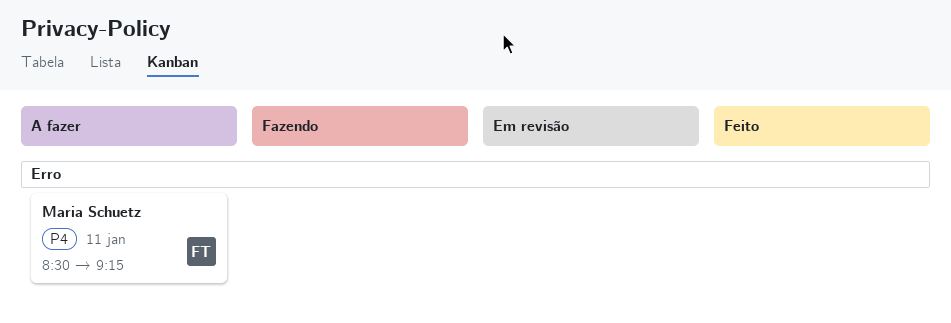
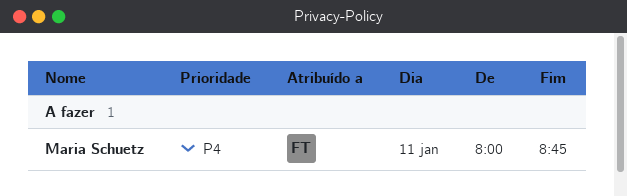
Maria Schuetz, begins: 08:30 -> 08:00
Maria Schuetz, ends: 09:15 -> 08:45

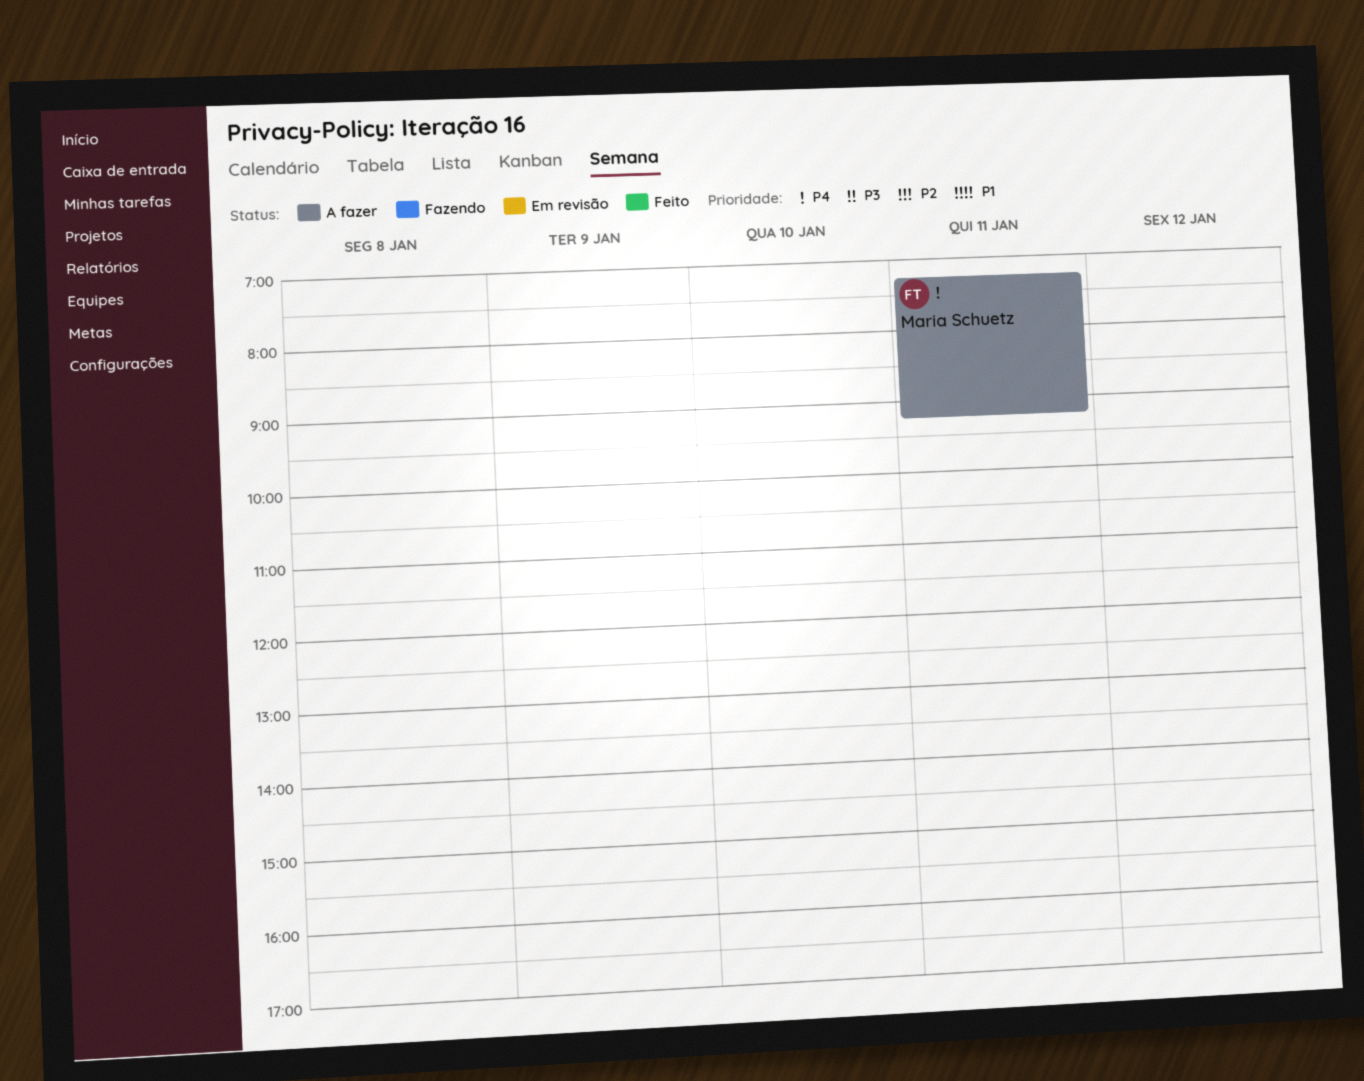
Maria Schuetz, begins: 08:00 -> 07:15
Maria Schuetz, ends: 08:45 -> 09:15

